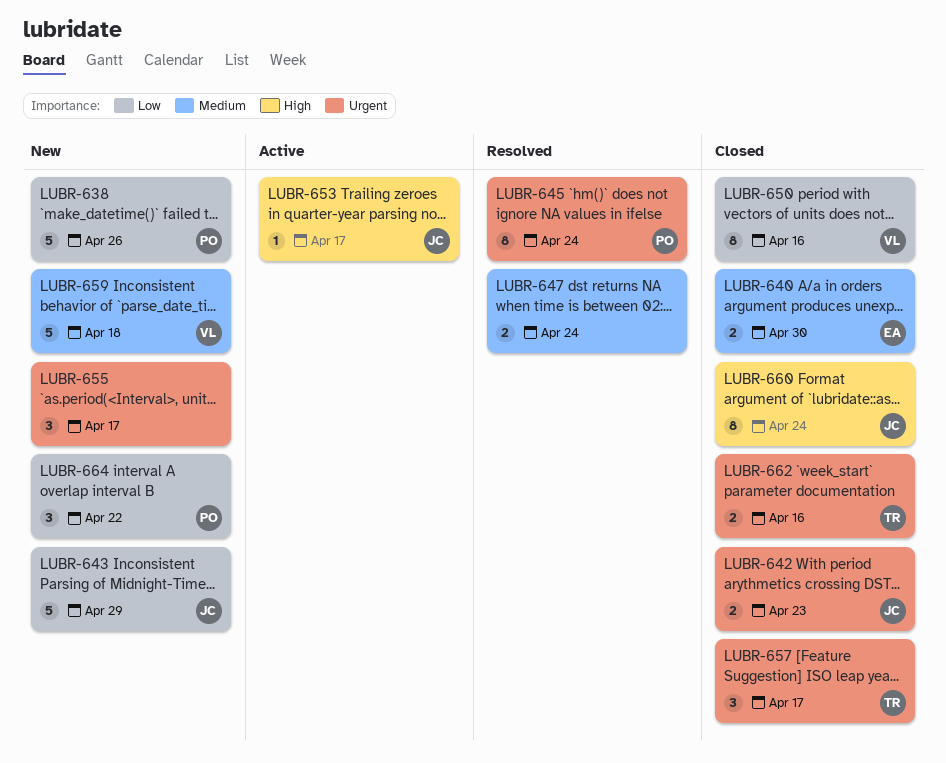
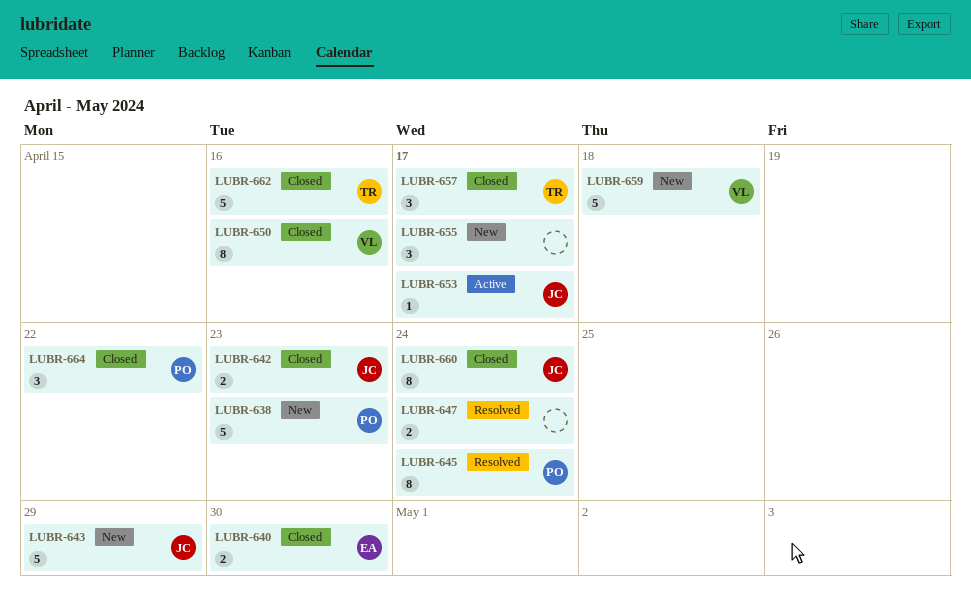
LUBR-638, due: Apr 26 -> Apr 23
LUBR-662, estimate: 2 -> 5
LUBR-664, status: New -> Closed

